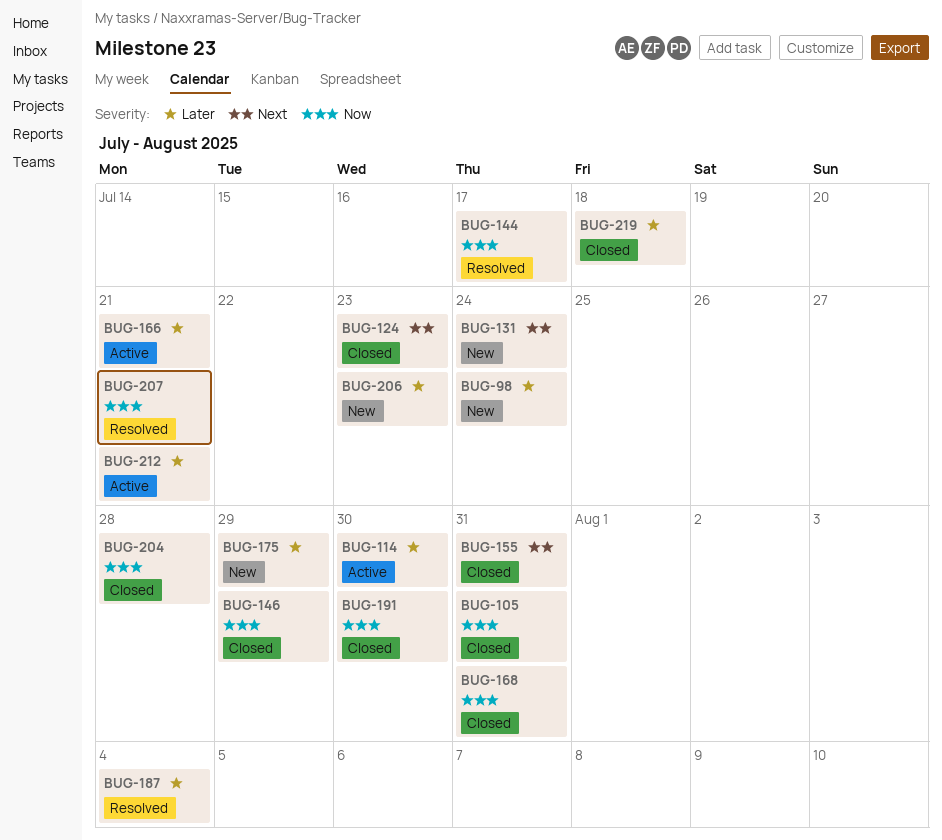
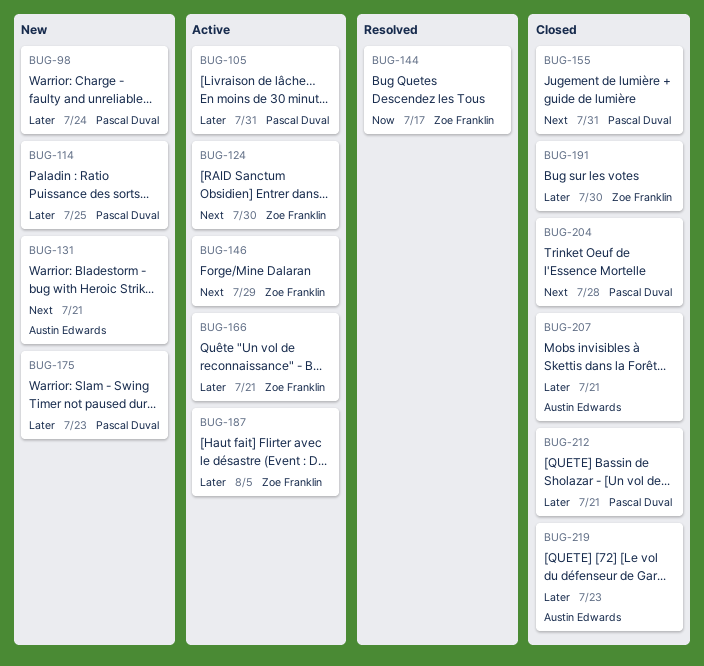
BUG-105, status: Closed -> Active
BUG-105, priority: Now -> Later
BUG-114, status: Active -> New
BUG-114, due: Jul 30 -> Jul 25
BUG-124, status: Closed -> Active
BUG-124, due: Jul 23 -> Jul 30
BUG-131, due: Jul 24 -> Jul 21
BUG-146, status: Closed -> Active
BUG-146, priority: Now -> Next
BUG-168: present -> none
BUG-175, due: Jul 29 -> Jul 23
BUG-187, status: Resolved -> Active
BUG-187, due: Aug 4 -> Aug 5
BUG-191, priority: Now -> Later
BUG-204, priority: Now -> Next
BUG-206: present -> none
BUG-207, status: Resolved -> Closed
BUG-207, priority: Now -> Later
BUG-212, status: Active -> Closed
BUG-219, due: Jul 18 -> Jul 23

